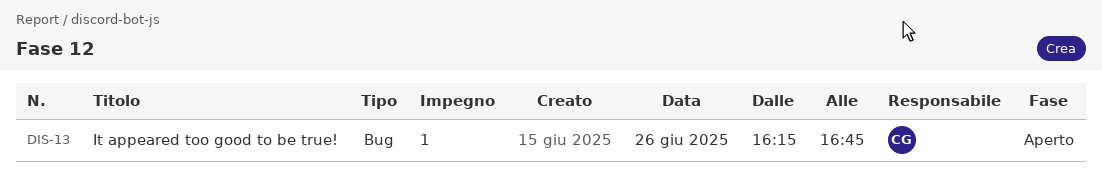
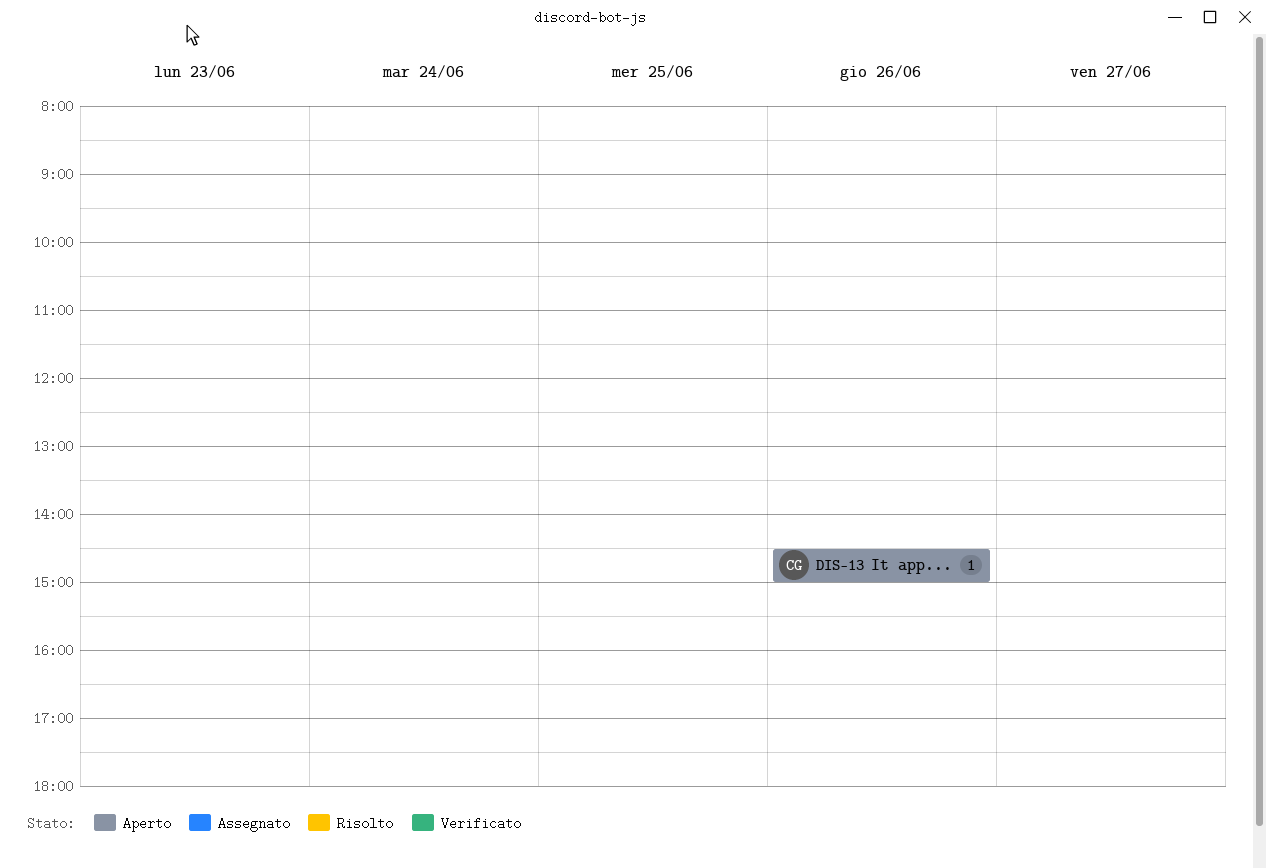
DIS-13, begins: 16:15 -> 14:30
DIS-13, ends: 16:45 -> 15:00

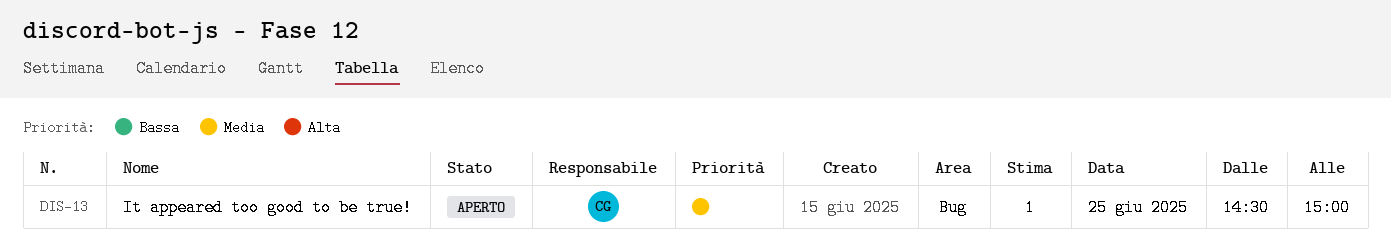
DIS-13, day: Jun 26 -> Jun 25

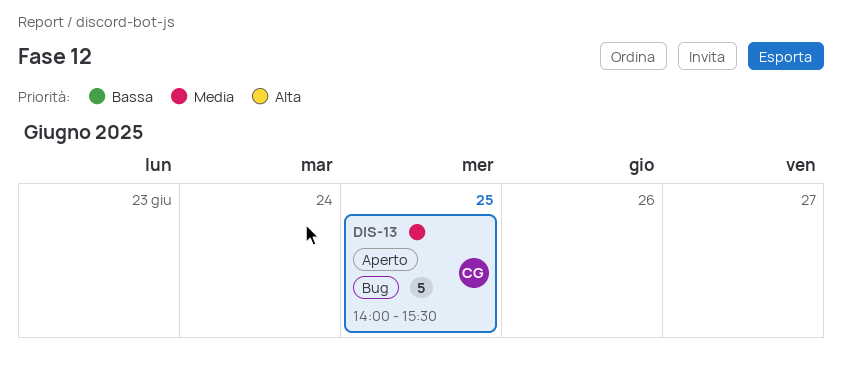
DIS-13, estimate: 1 -> 5
DIS-13, begins: 14:30 -> 14:00
DIS-13, ends: 15:00 -> 15:30

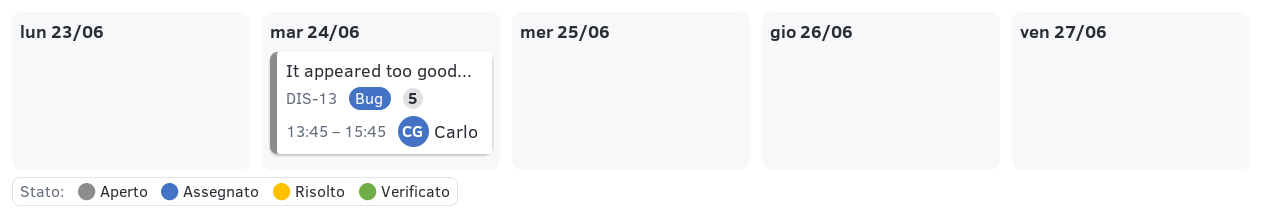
DIS-13, day: Jun 25 -> Jun 24
DIS-13, begins: 14:00 -> 13:45
DIS-13, ends: 15:30 -> 15:45

